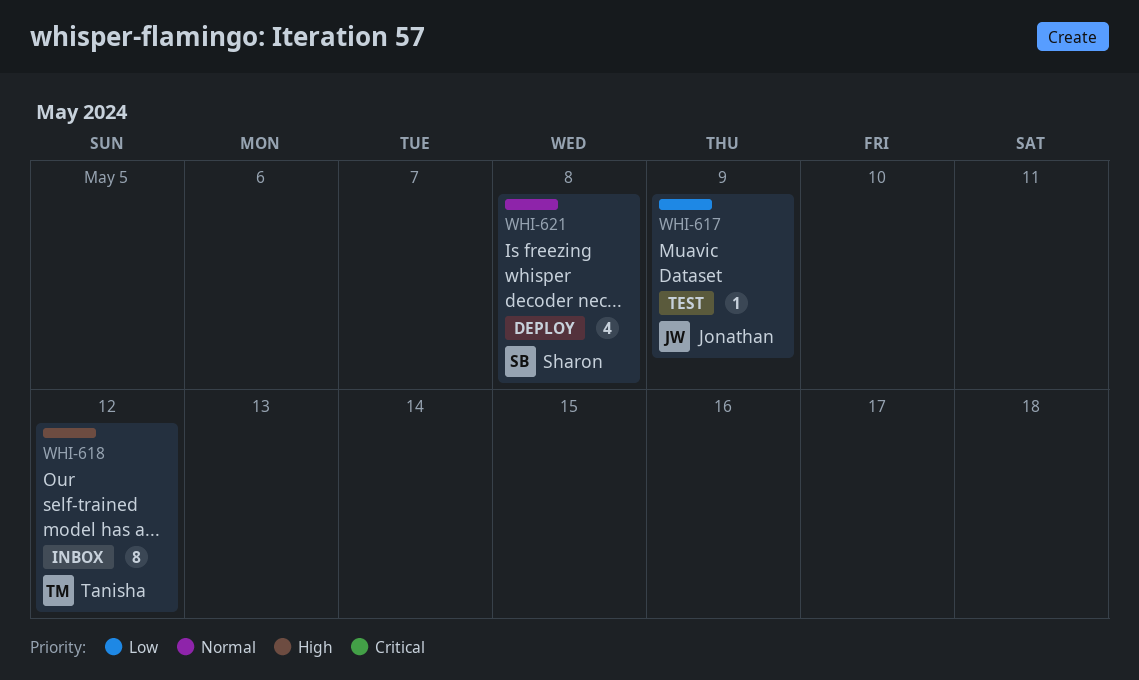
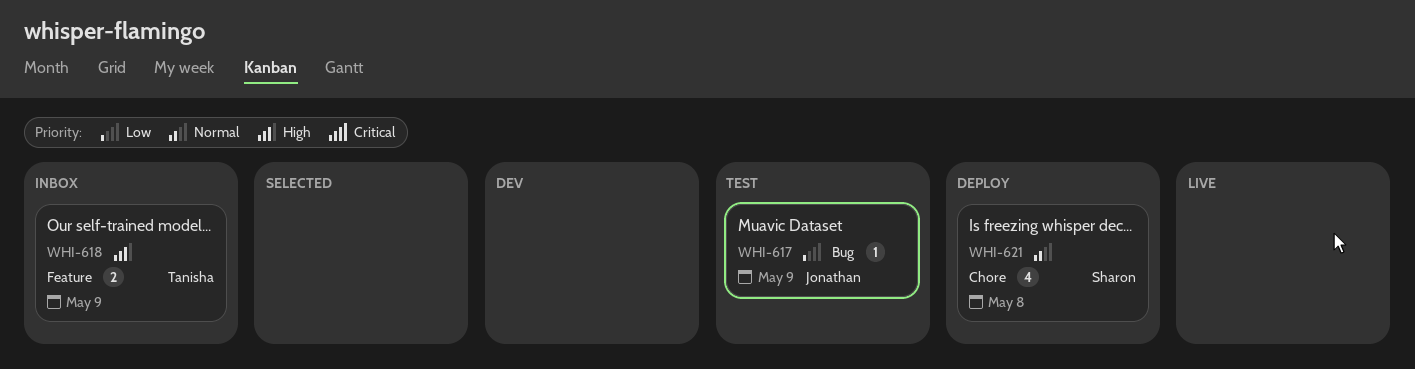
WHI-618, estimate: 8 -> 2
WHI-618, due: May 12 -> May 9

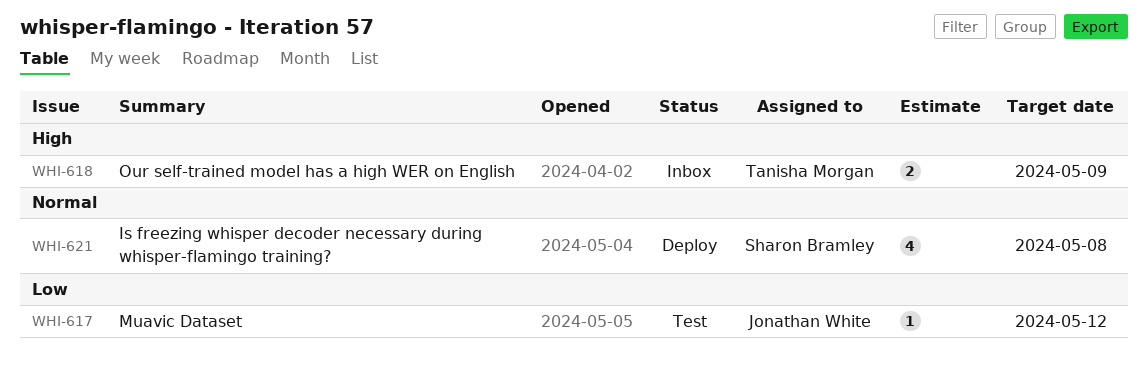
WHI-617, due: May 9 -> May 12

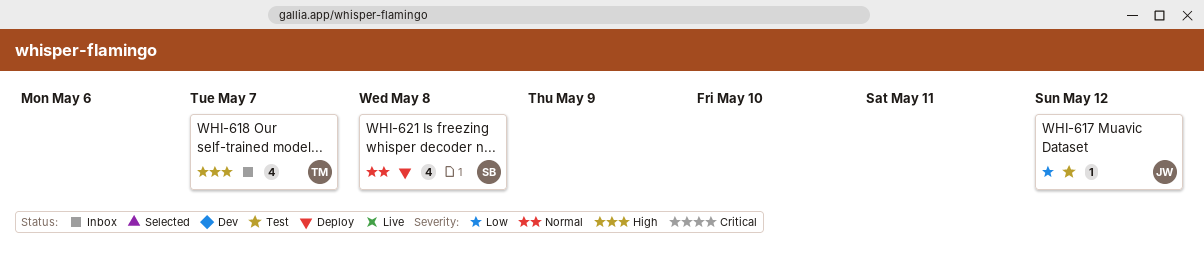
WHI-618, estimate: 2 -> 4
WHI-618, due: May 9 -> May 7

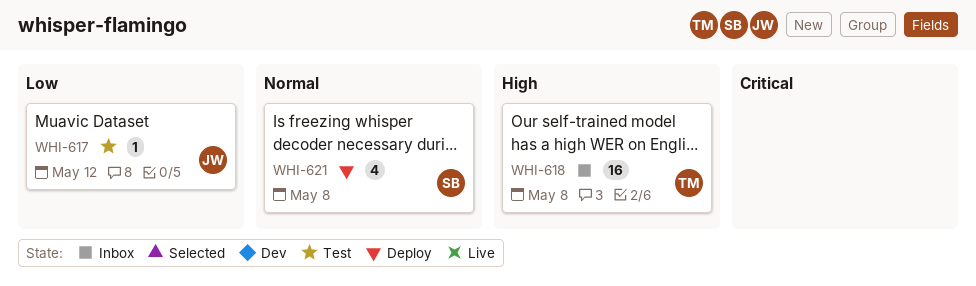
WHI-618, estimate: 4 -> 16
WHI-618, due: May 7 -> May 8

